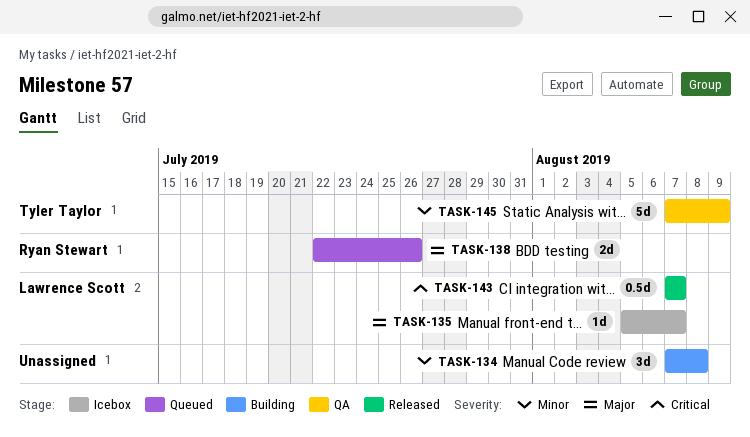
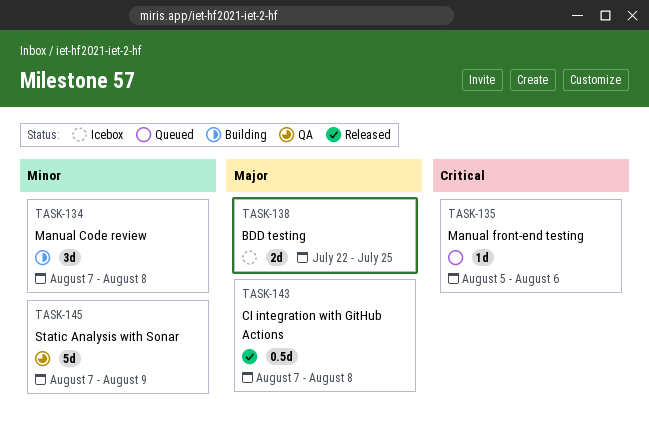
TASK-135, status: Icebox -> Queued
TASK-135, priority: Major -> Critical
TASK-135, due: Aug 7 -> Aug 6
TASK-138, status: Queued -> Icebox
TASK-138, due: Jul 26 -> Jul 25
TASK-143, priority: Critical -> Major
TASK-143, due: Aug 7 -> Aug 8

